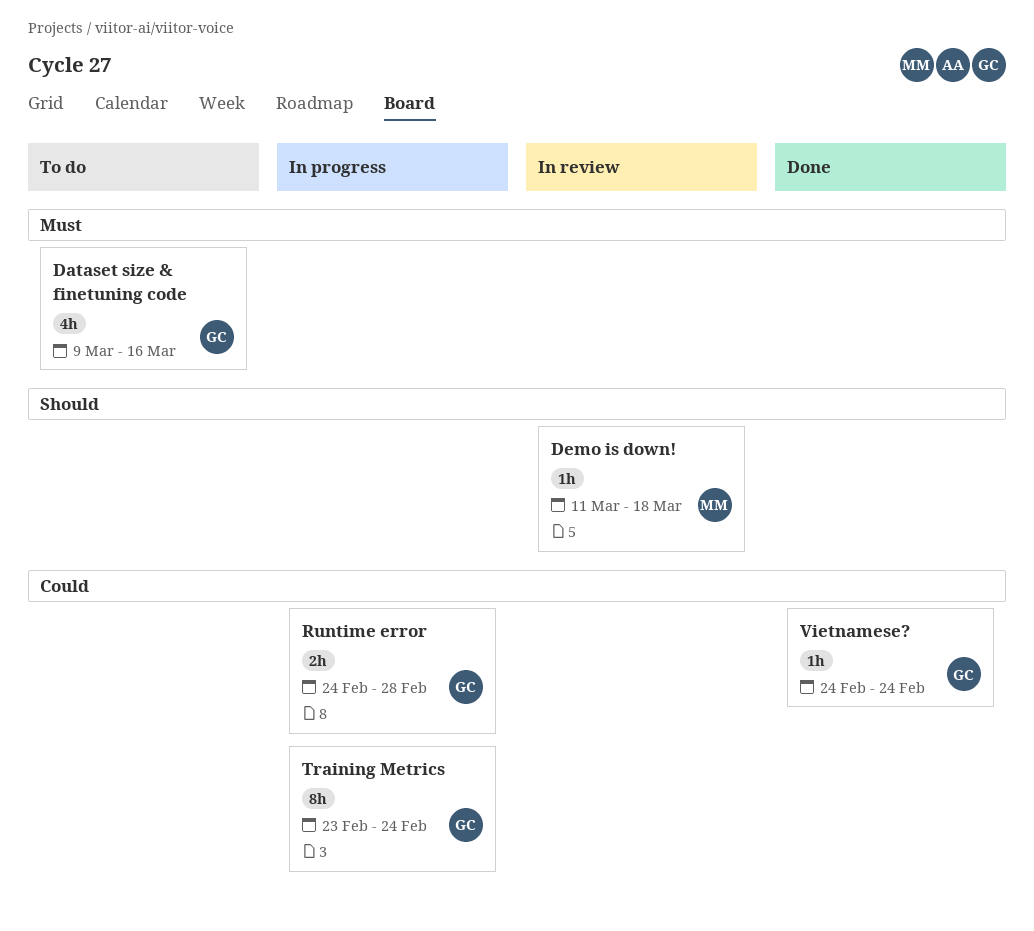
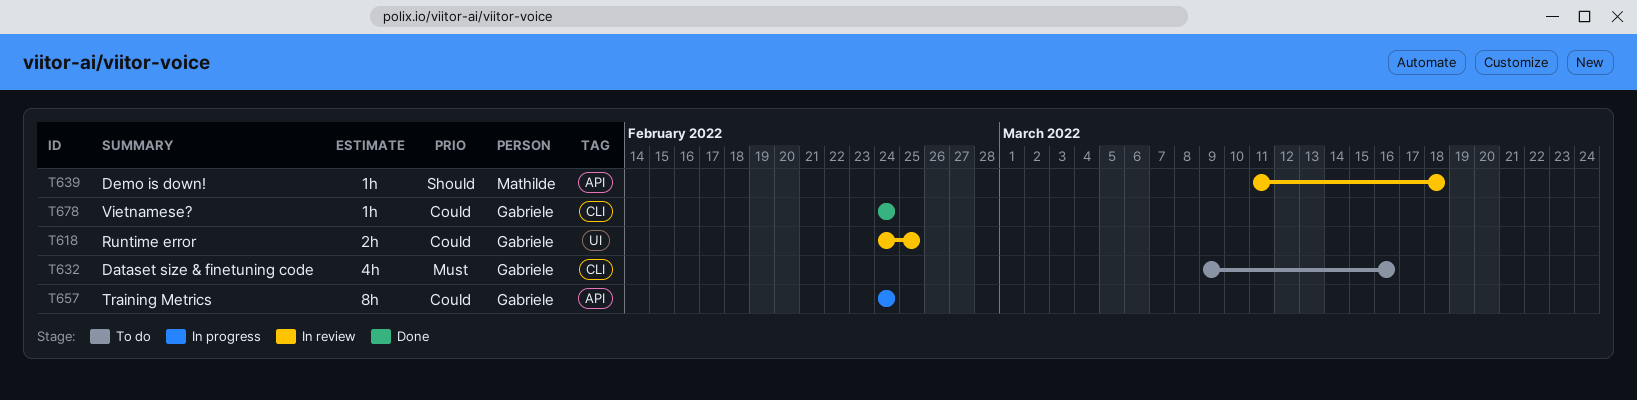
Runtime error, status: In progress -> In review
Runtime error, due: Feb 28 -> Feb 25
Training Metrics, start: Feb 23 -> Feb 24

